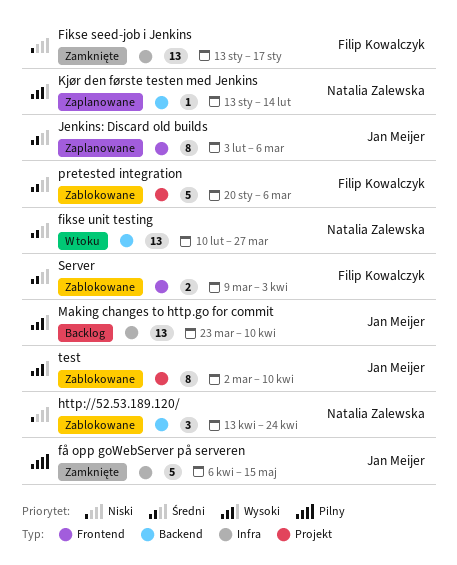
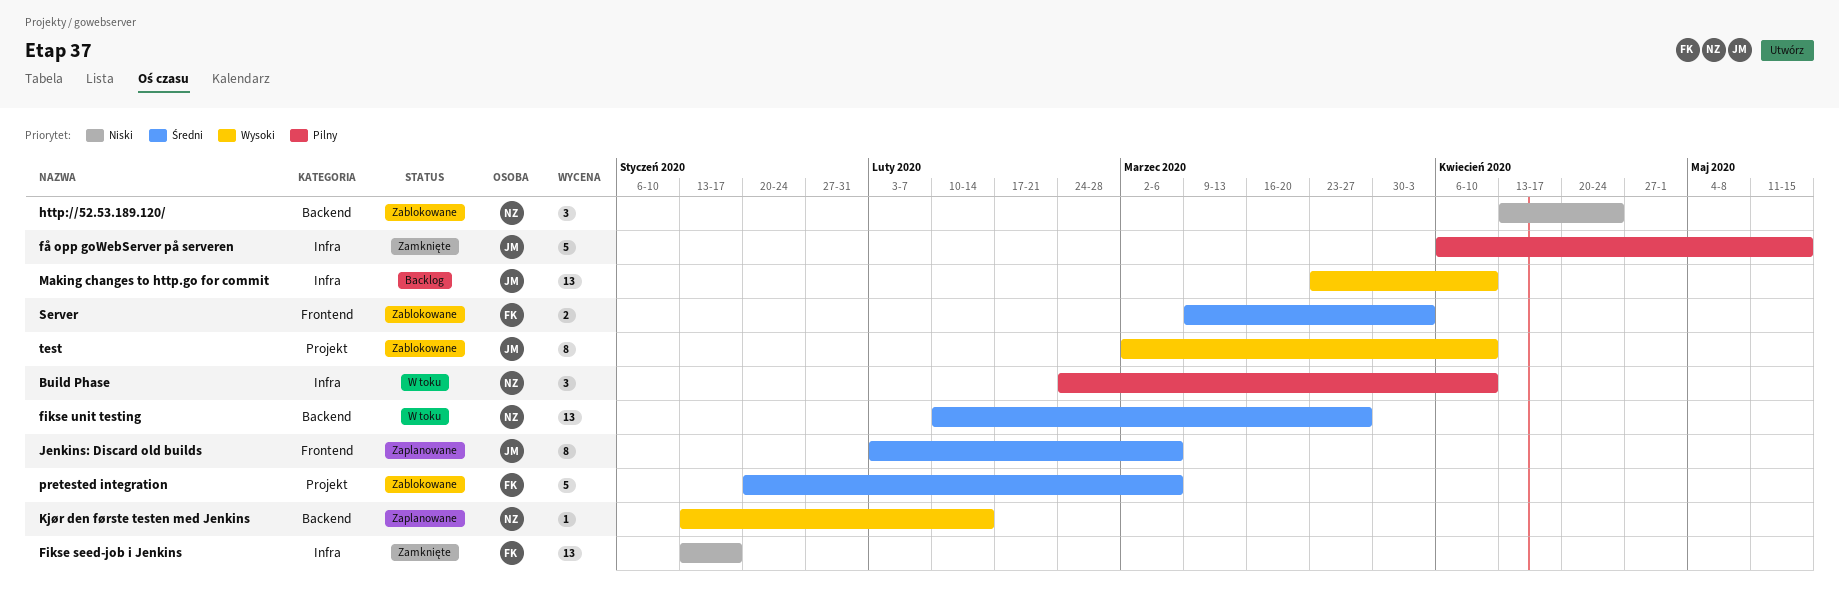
Build Phase: none -> present

